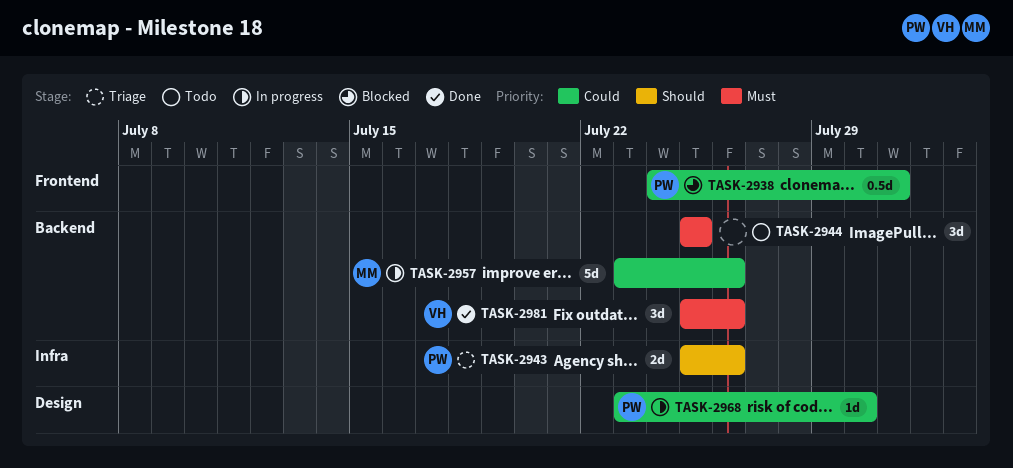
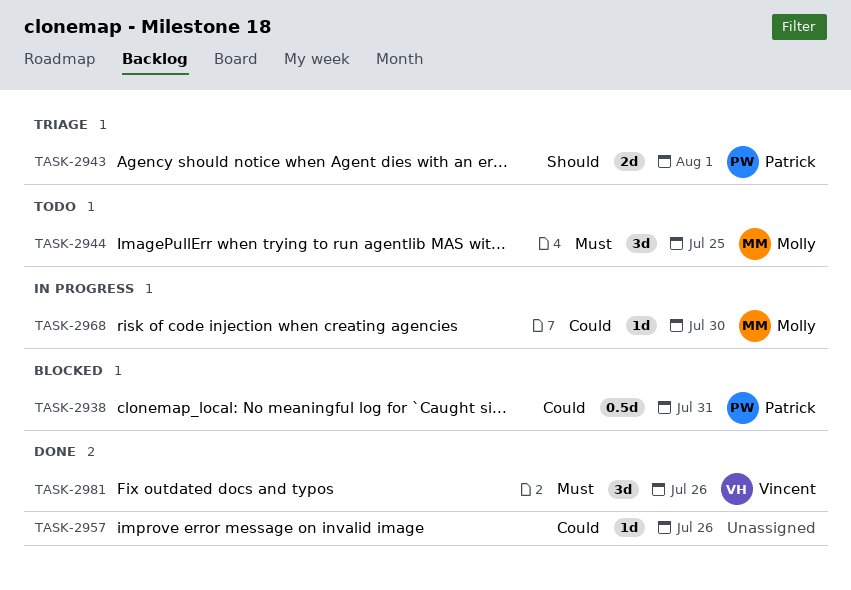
TASK-2943, due: Jul 26 -> Aug 1
TASK-2944, owner: none -> Molly
TASK-2957, status: In progress -> Done
TASK-2957, owner: Molly -> none
TASK-2957, estimate: 5d -> 1d
TASK-2968, owner: Patrick -> Molly

